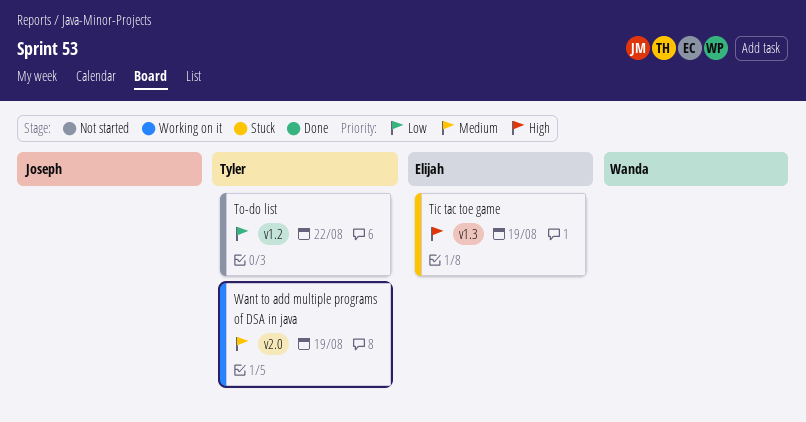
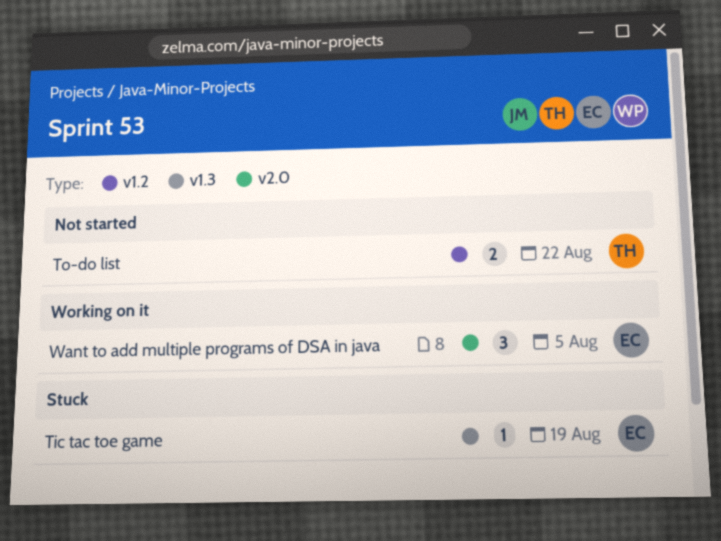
Want to add multiple programs of DSA in java, owner: Tyler -> Elijah
Want to add multiple programs of DSA in java, due: Aug 19 -> Aug 5

